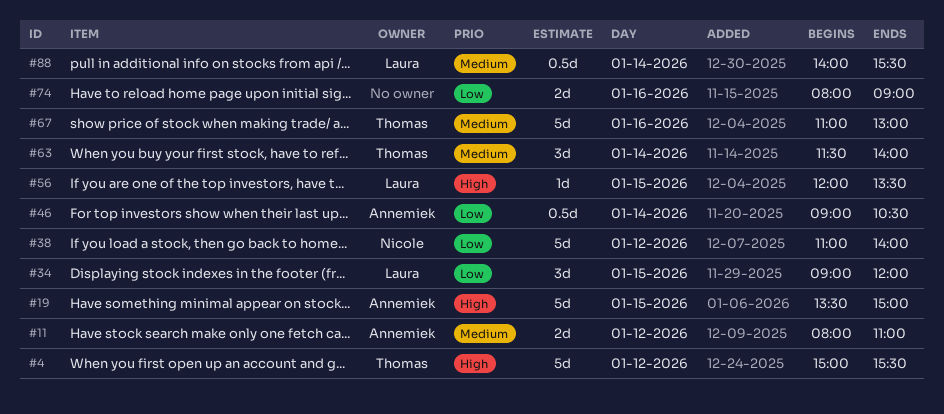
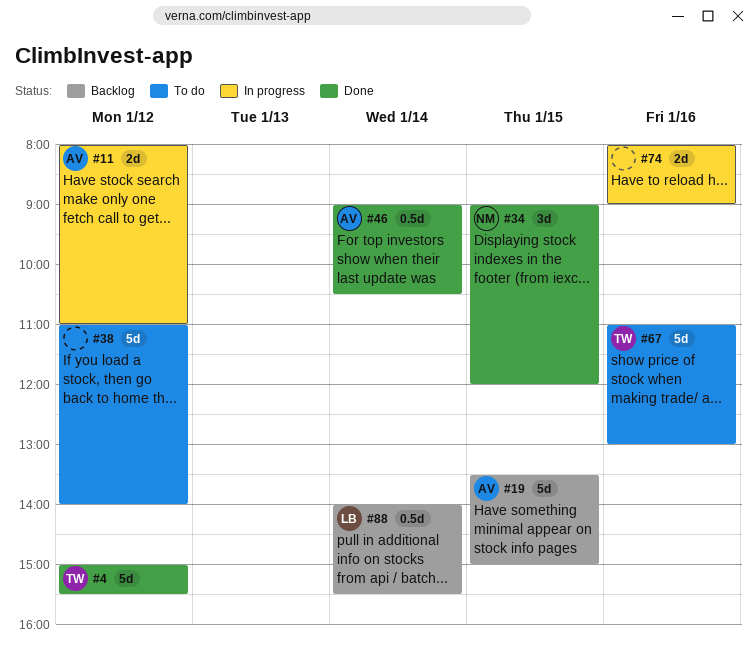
#34, owner: Laura -> Nicole
#38, owner: Nicole -> none
#56: present -> none
#63: present -> none

